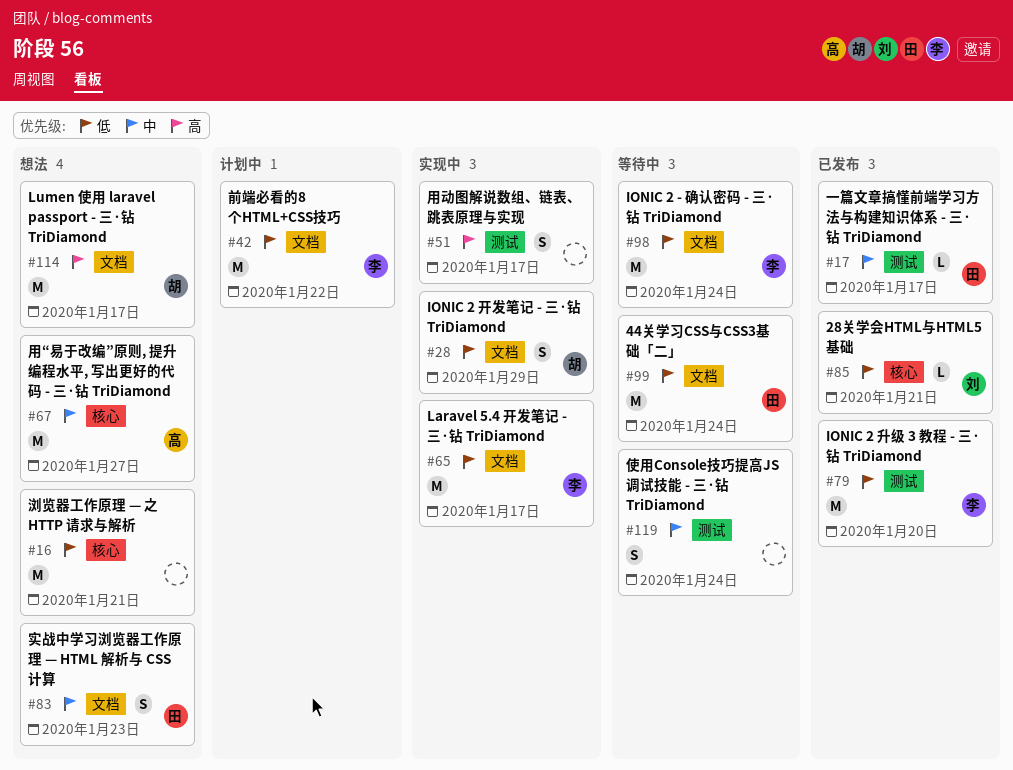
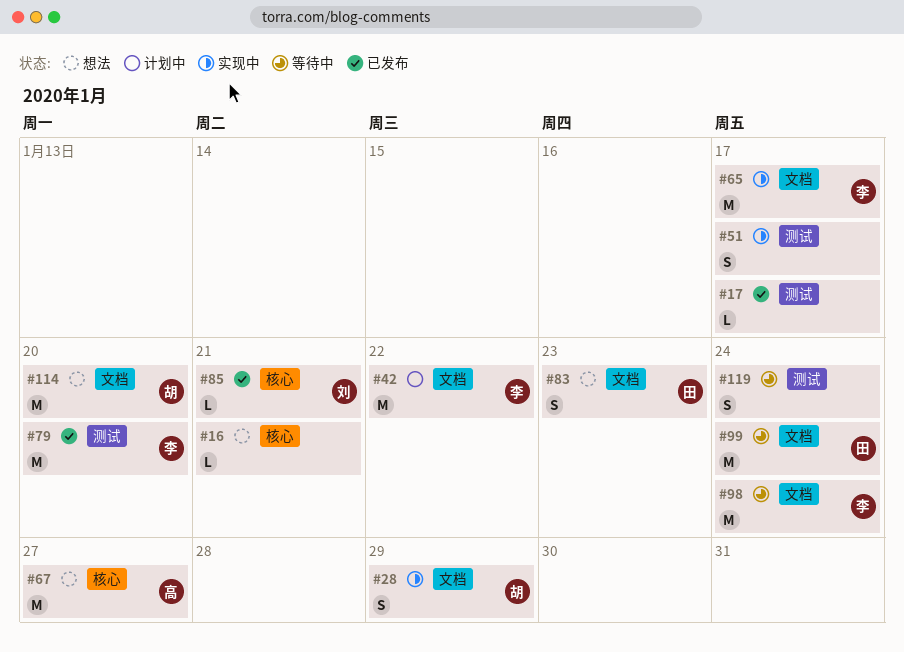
#16, estimate: M -> L
#17, owner: 田 -> none
#114, due: Jan 17 -> Jan 20

